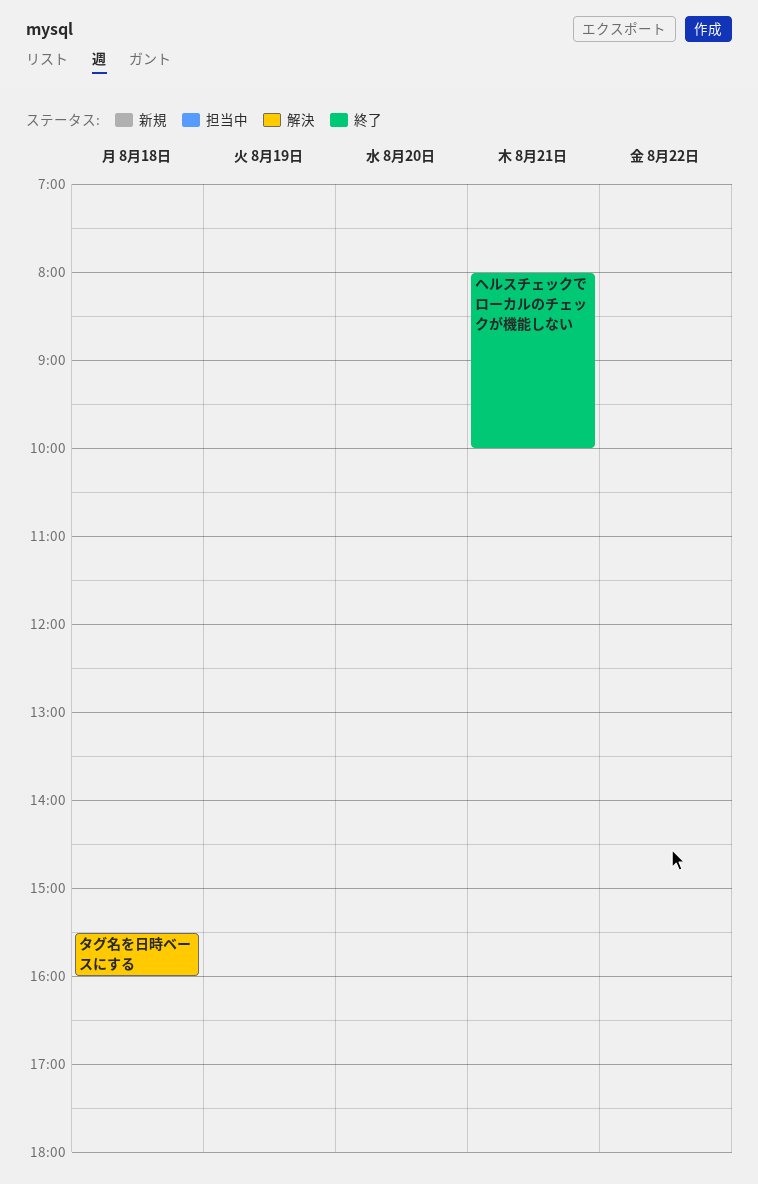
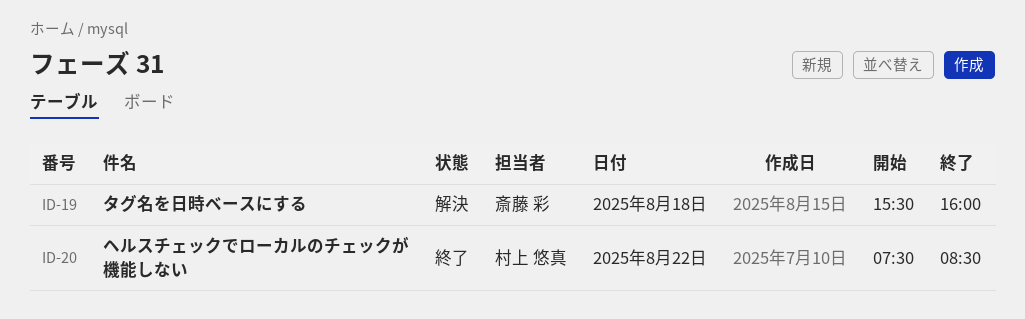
ヘルスチェックでローカルのチェックが機能しない, day: Aug 21 -> Aug 22
ヘルスチェックでローカルのチェックが機能しない, begins: 08:00 -> 07:30
ヘルスチェックでローカルのチェックが機能しない, ends: 10:00 -> 08:30

